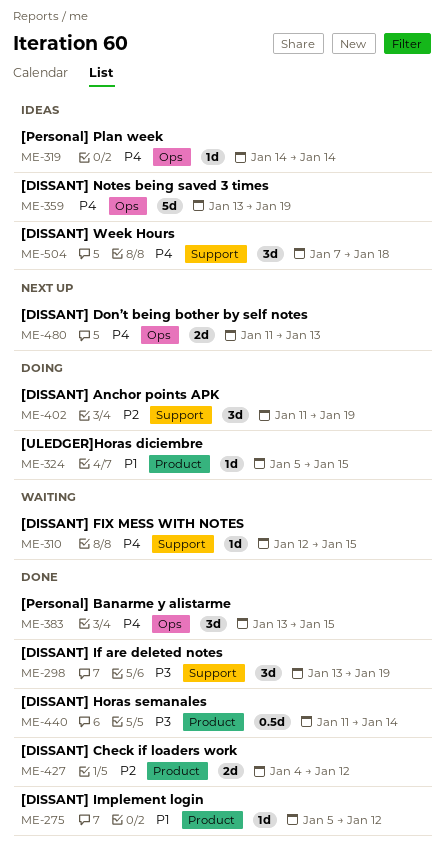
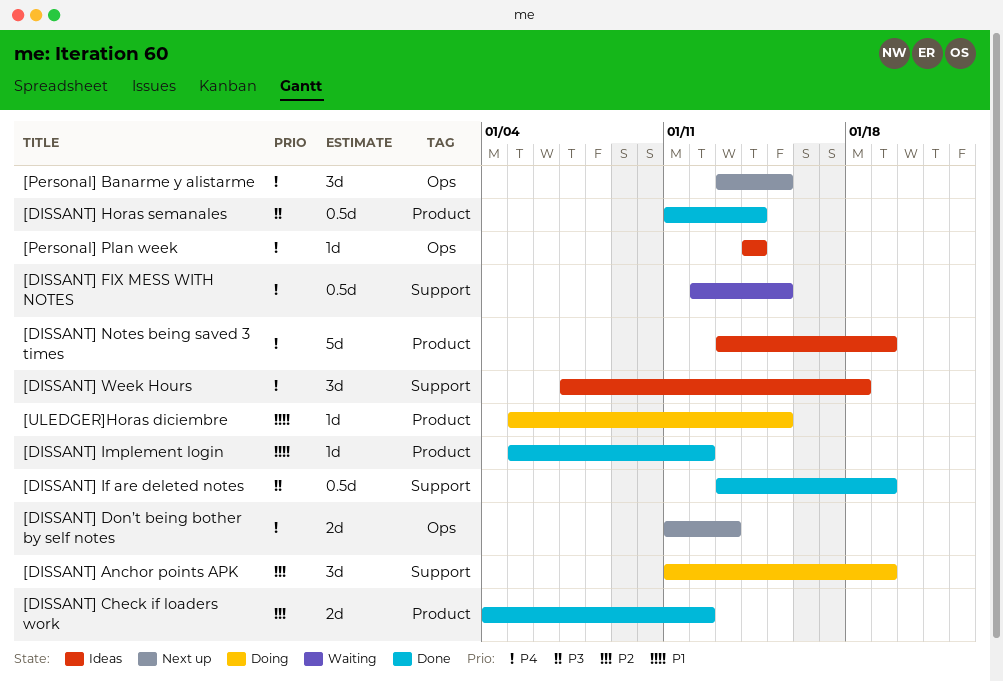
[DISSANT] FIX MESS WITH NOTES, estimate: 1d -> 0.5d
[DISSANT] If are deleted notes, estimate: 3d -> 0.5d
[DISSANT] Notes being saved 3 times, label: Ops -> Product
[Personal] Banarme y alistarme, status: Done -> Next up

